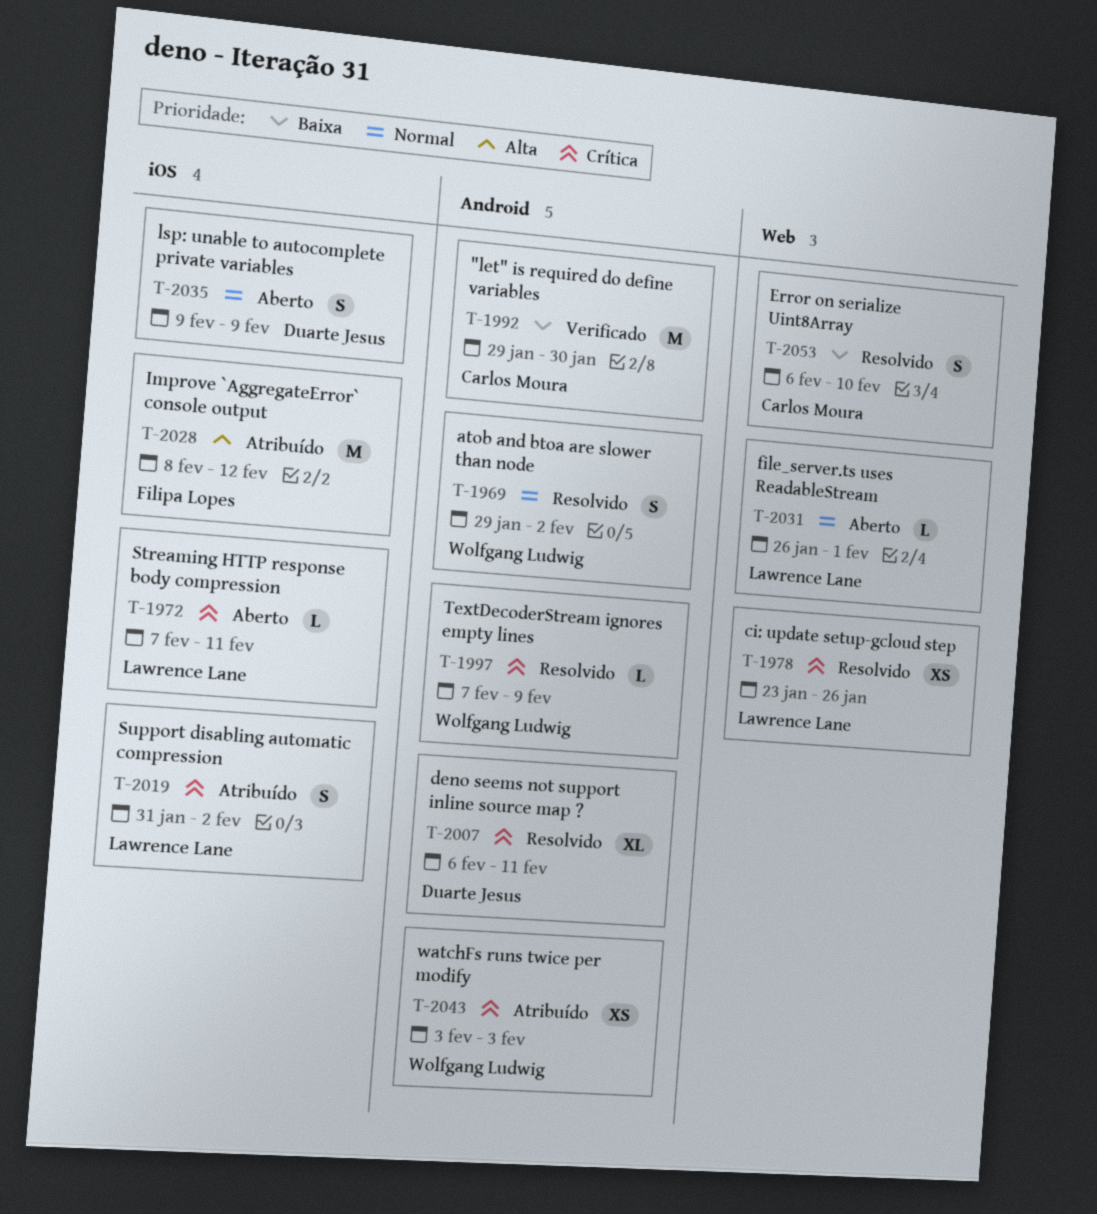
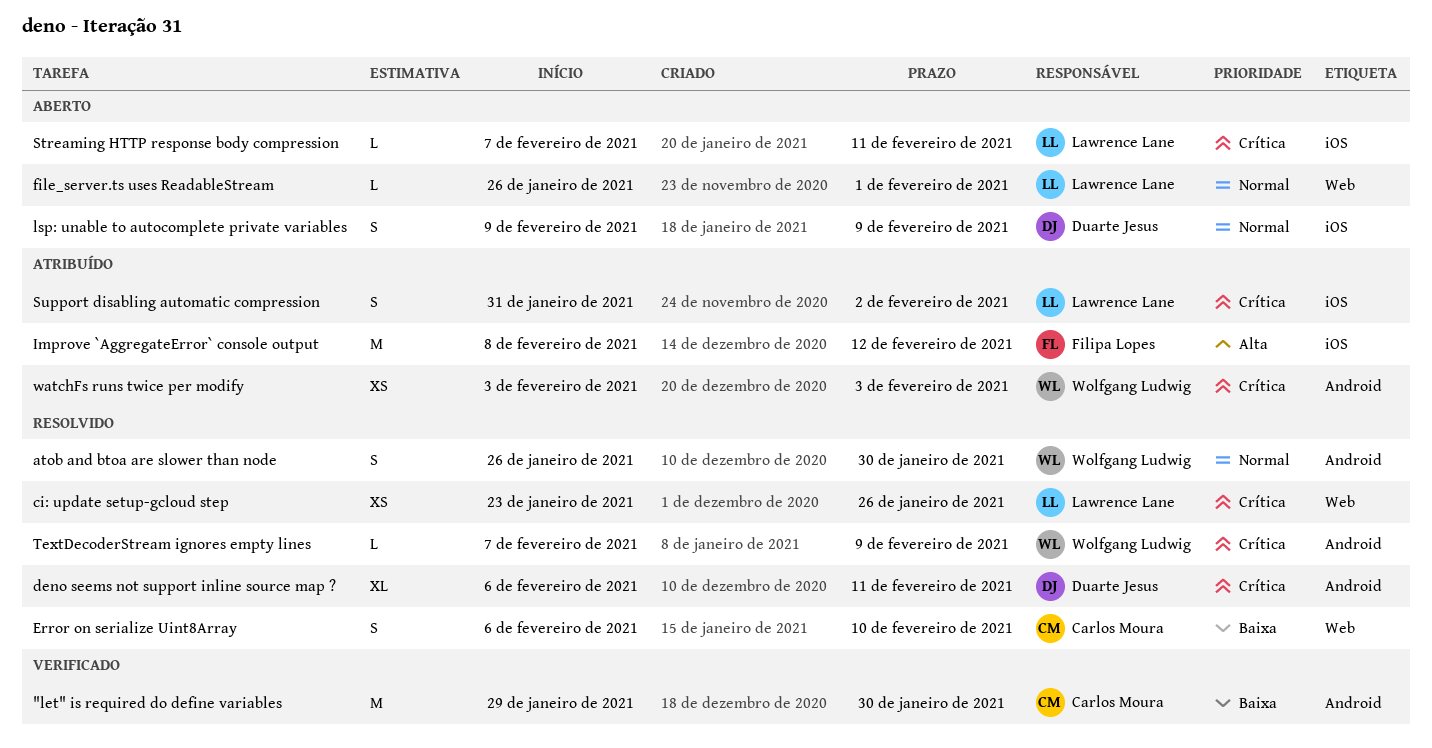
atob and btoa are slower than node, start: Jan 29 -> Jan 26
atob and btoa are slower than node, due: Feb 2 -> Jan 30

